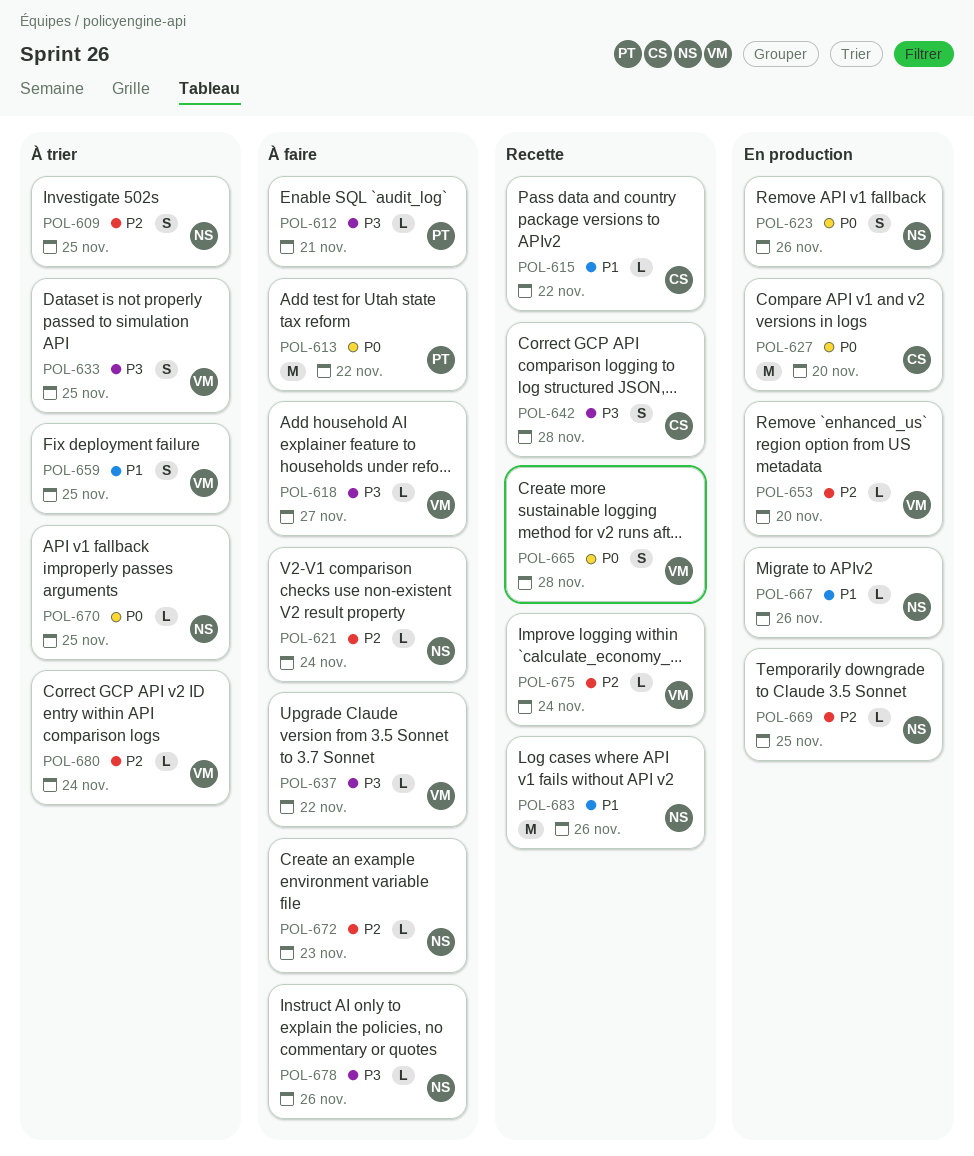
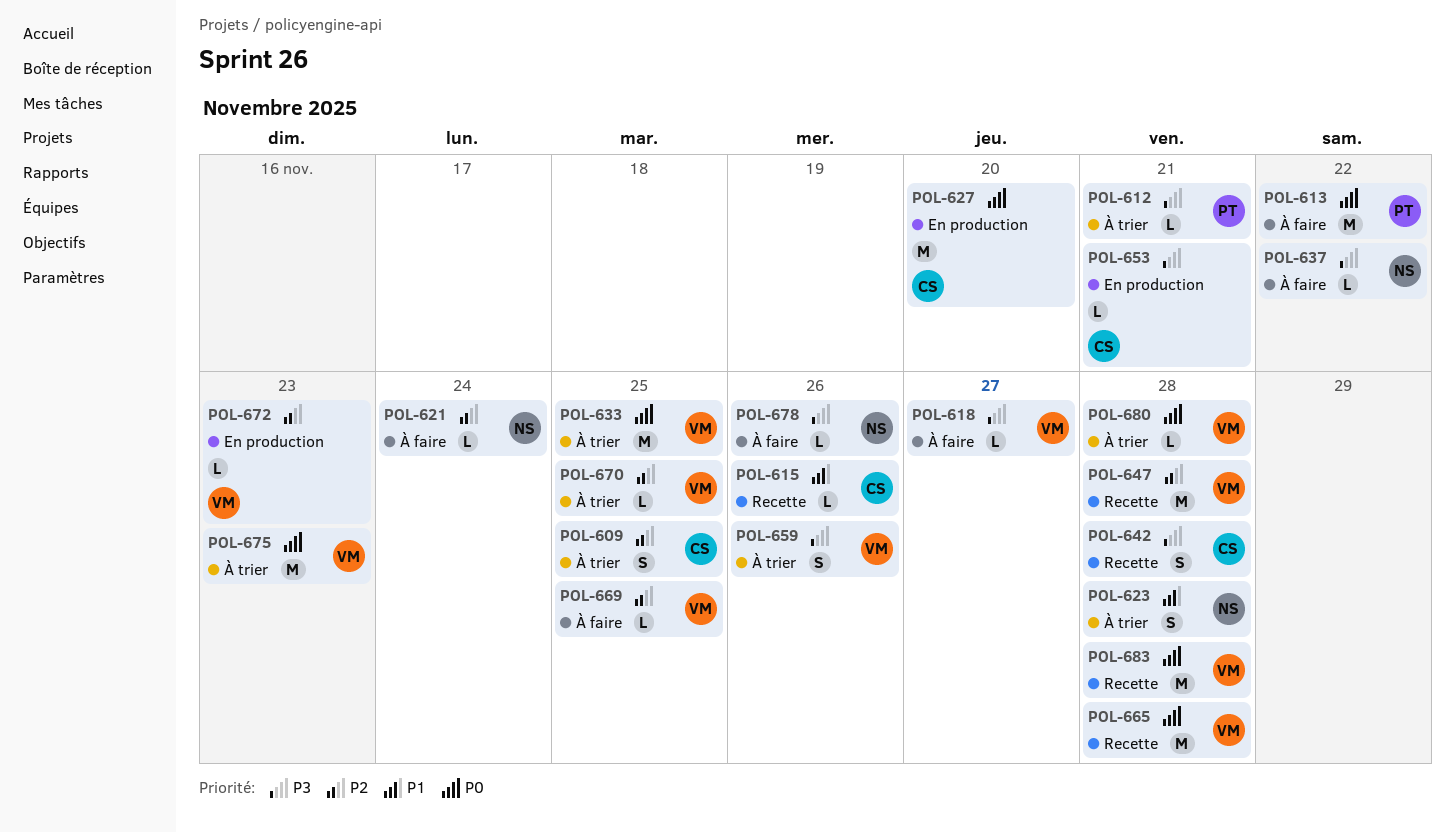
POL-609, owner: NS -> CS
POL-612, status: À faire -> À trier
POL-615, due: Nov 22 -> Nov 26
POL-623, status: En production -> À trier
POL-623, priority: P0 -> P1
POL-623, due: Nov 26 -> Nov 28
POL-633, priority: P3 -> P0
POL-633, estimate: S -> M
POL-637, owner: VM -> NS
POL-647: none -> present
POL-653, owner: VM -> CS
POL-653, priority: P2 -> P3
POL-653, due: Nov 20 -> Nov 21
POL-659, priority: P1 -> P3
POL-659, due: Nov 25 -> Nov 26
POL-665, estimate: S -> M
POL-667: present -> none
POL-669, status: En production -> À faire
POL-669, owner: NS -> VM
POL-670, owner: NS -> VM
POL-670, priority: P0 -> P2
POL-672, status: À faire -> En production
POL-672, owner: NS -> VM
POL-675, status: Recette -> À trier
POL-675, priority: P2 -> P0
POL-675, estimate: L -> M
POL-675, due: Nov 24 -> Nov 23
POL-680, priority: P2 -> P0
POL-680, due: Nov 24 -> Nov 28
POL-683, owner: NS -> VM
POL-683, priority: P1 -> P0
POL-683, due: Nov 26 -> Nov 28

